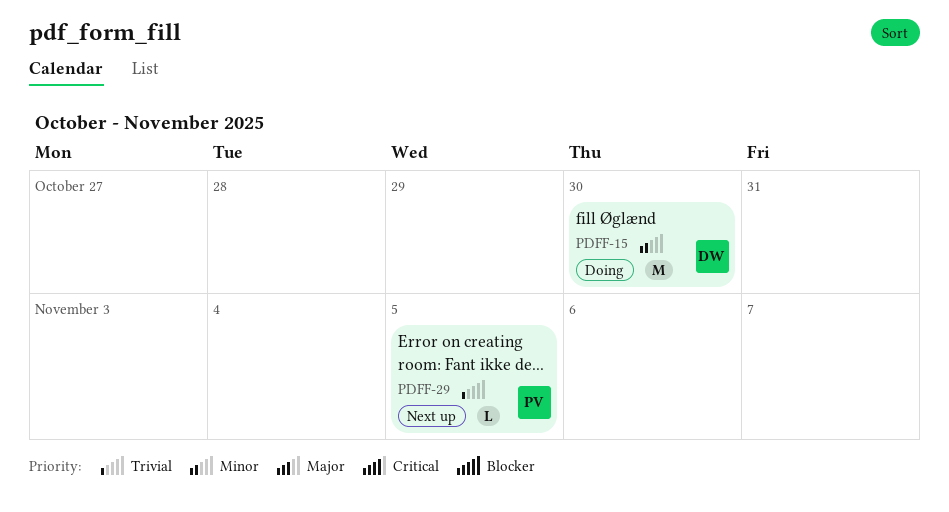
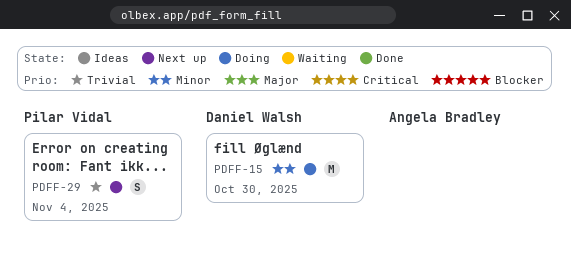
PDFF-29, estimate: L -> S
PDFF-29, due: Nov 5 -> Nov 4

